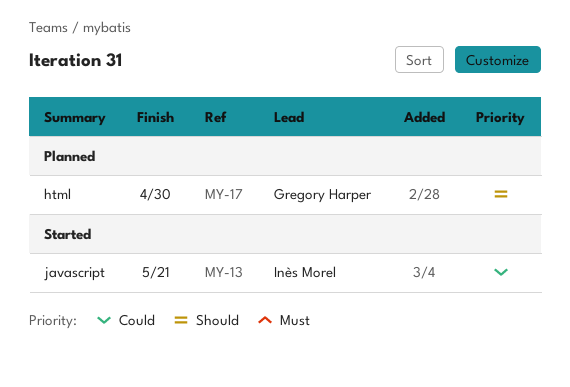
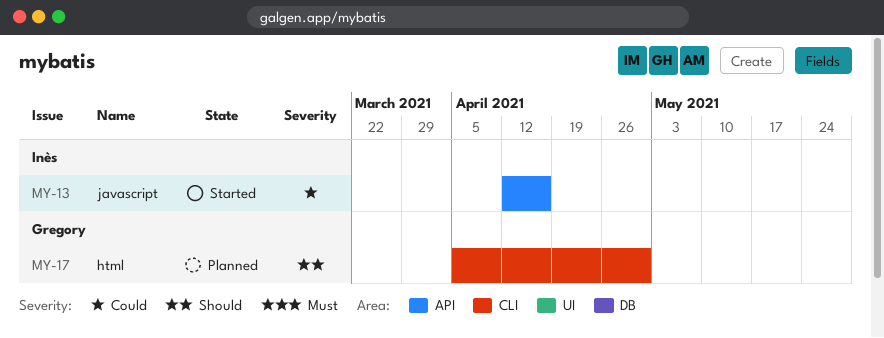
MY-13, due: May 21 -> Apr 16

